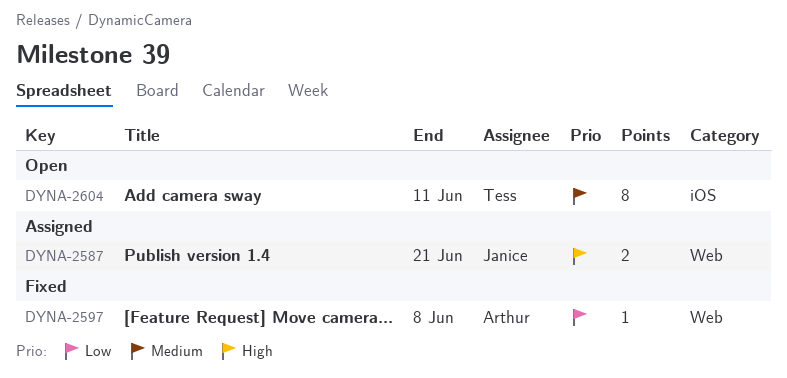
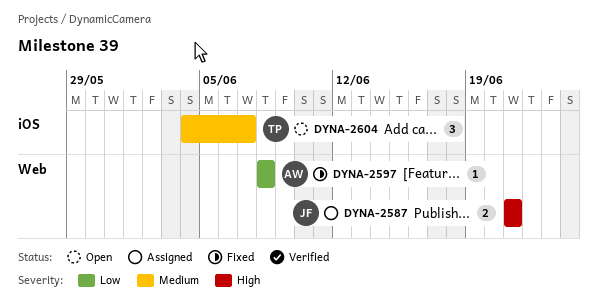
DYNA-2604, estimate: 8 -> 3
DYNA-2604, due: Jun 11 -> Jun 7

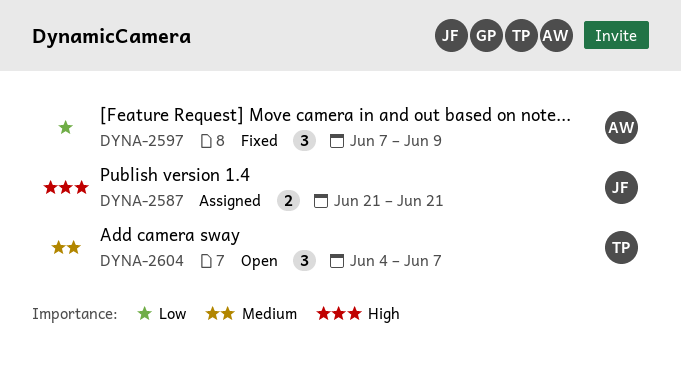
DYNA-2597, estimate: 1 -> 3
DYNA-2597, start: Jun 8 -> Jun 7
DYNA-2597, due: Jun 8 -> Jun 9

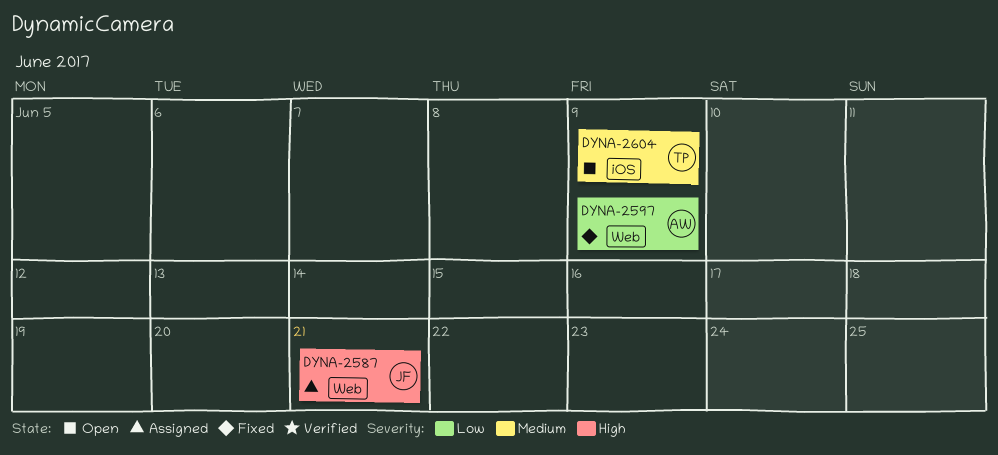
DYNA-2604, due: Jun 7 -> Jun 9

